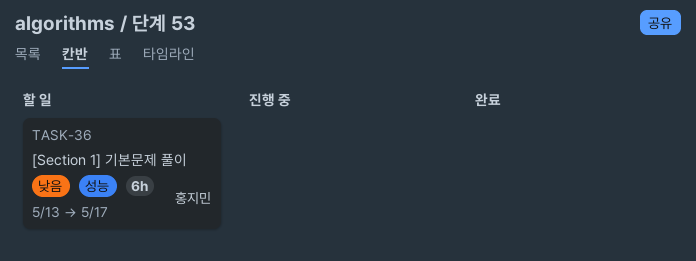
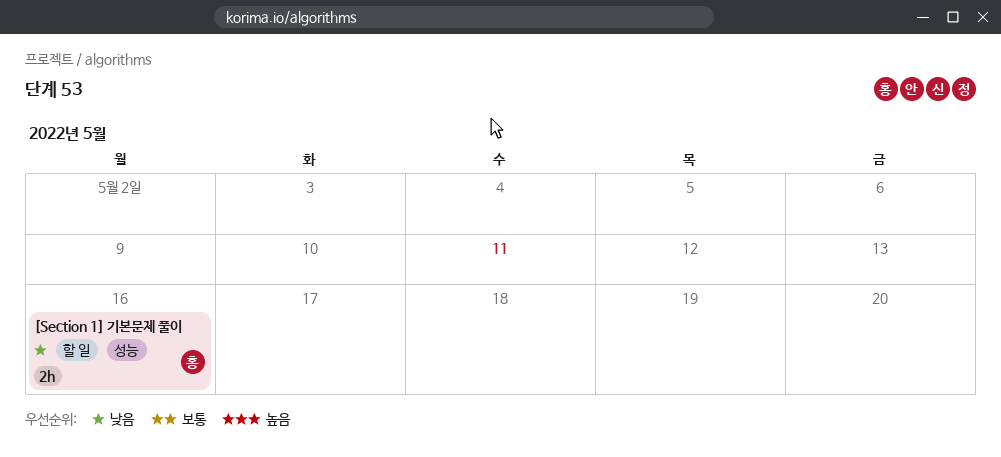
[Section 1] 기본문제 풀이, estimate: 6h -> 2h
[Section 1] 기본문제 풀이, due: May 17 -> May 16

